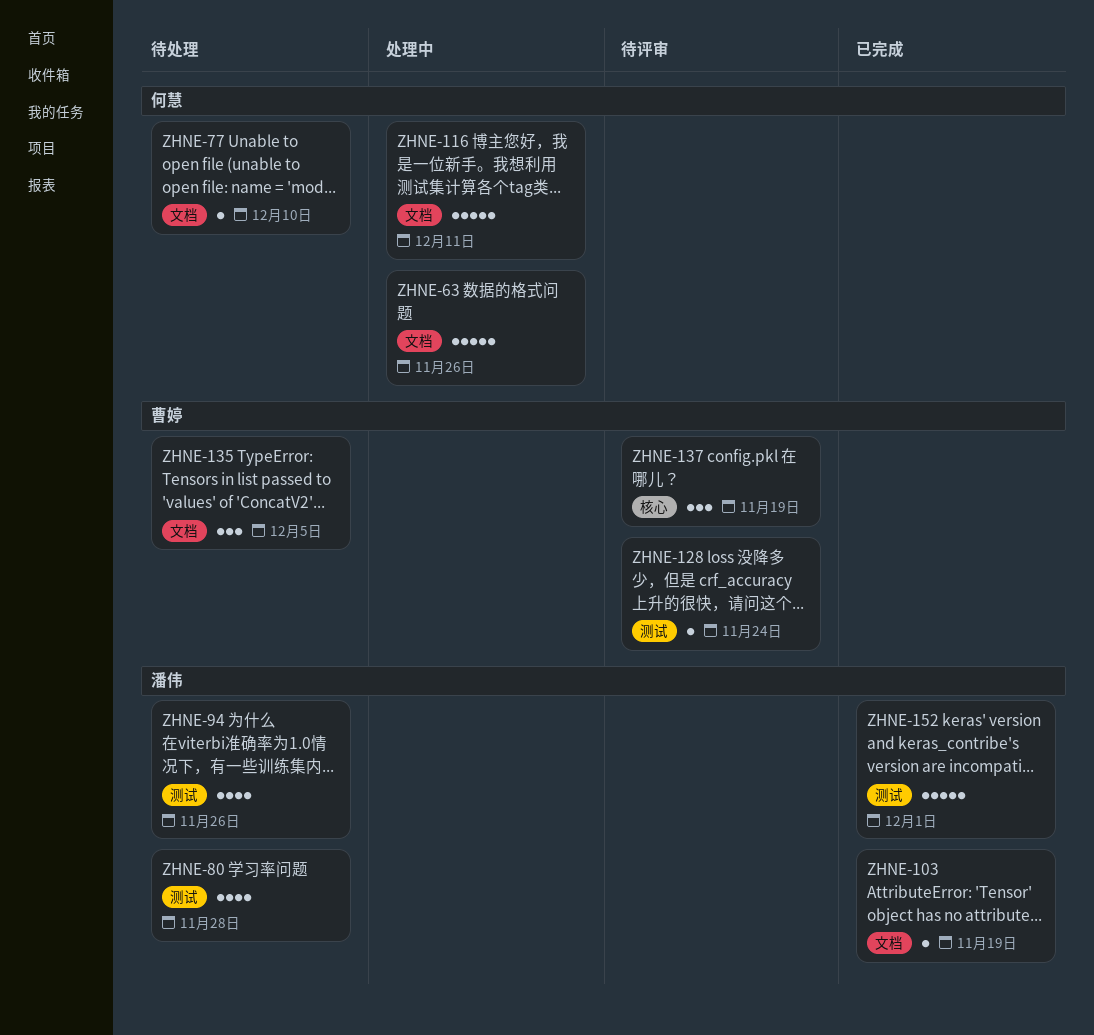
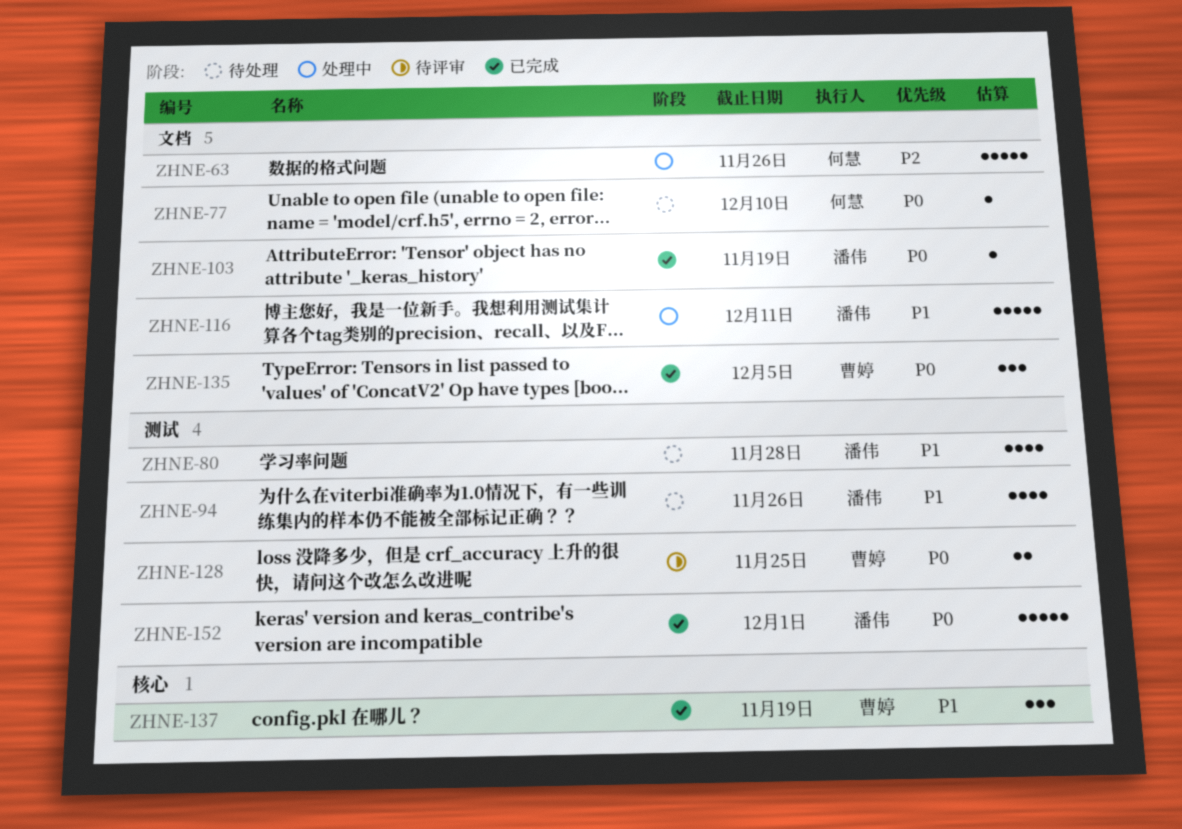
ZHNE-116, owner: 何慧 -> 潘伟
ZHNE-128, estimate: 1 -> 2
ZHNE-128, due: Nov 24 -> Nov 25
ZHNE-135, status: 待处理 -> 已完成
ZHNE-137, status: 待评审 -> 已完成

